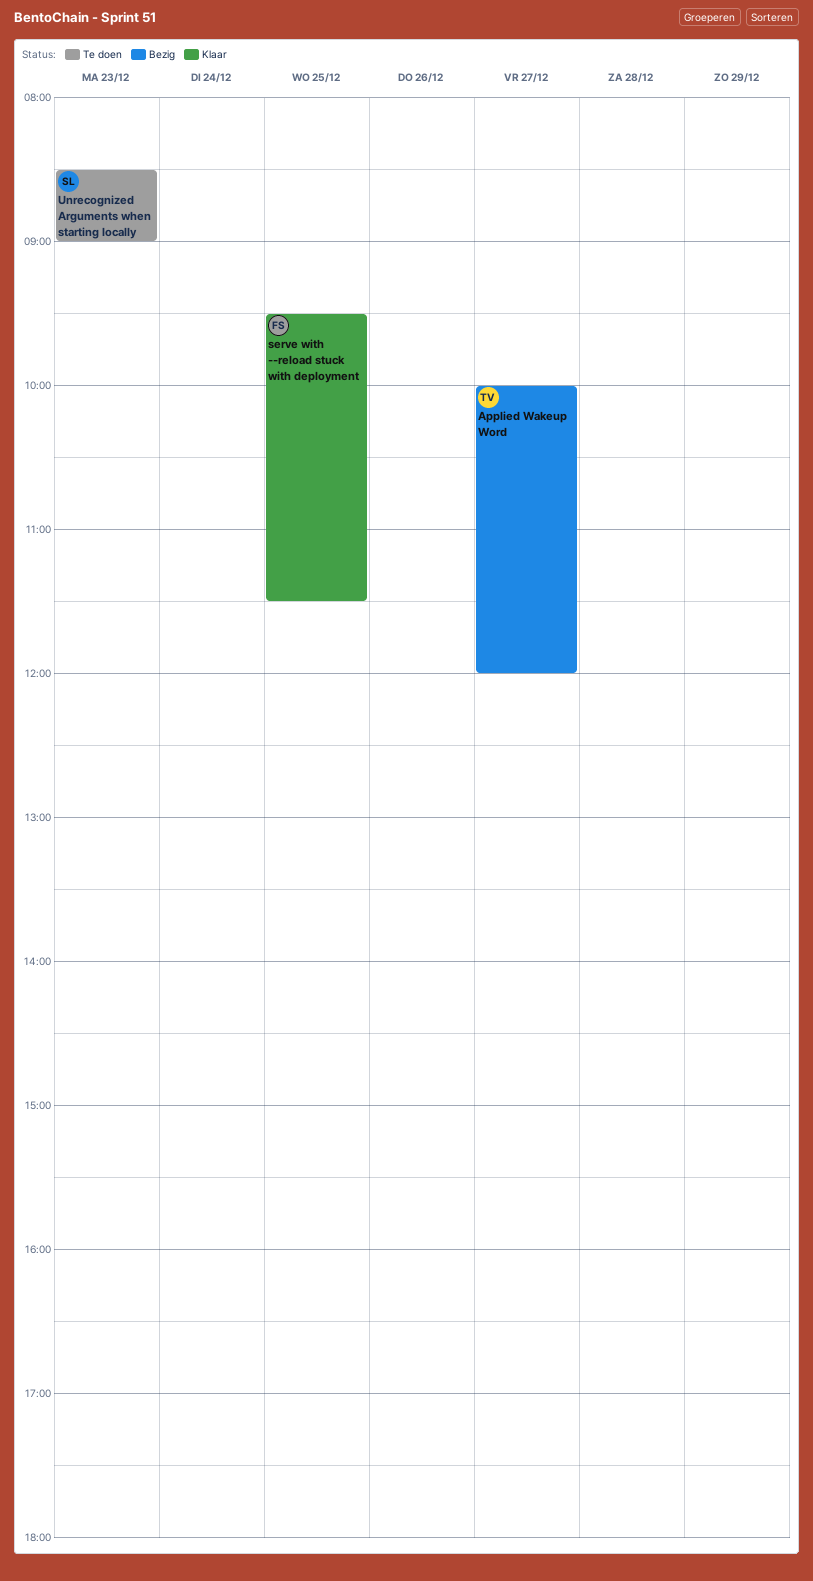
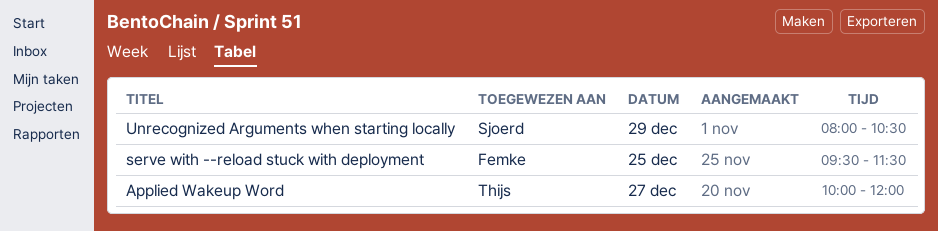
Unrecognized Arguments when starting locally, day: Dec 23 -> Dec 29
Unrecognized Arguments when starting locally, begins: 08:30 -> 08:00
Unrecognized Arguments when starting locally, ends: 09:00 -> 10:30

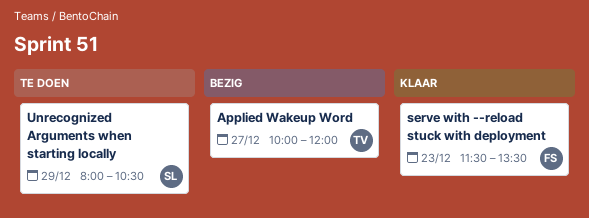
serve with --reload stuck with deployment, day: Dec 25 -> Dec 23
serve with --reload stuck with deployment, begins: 09:30 -> 11:30
serve with --reload stuck with deployment, ends: 11:30 -> 13:30

